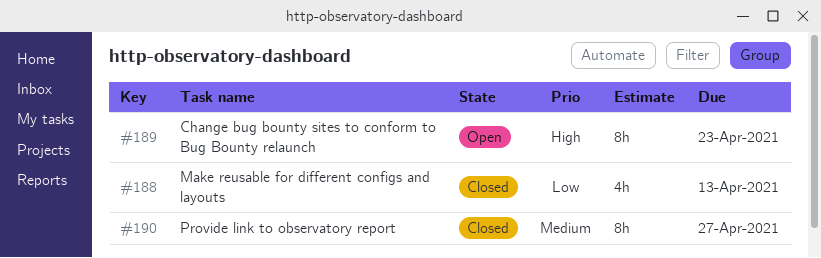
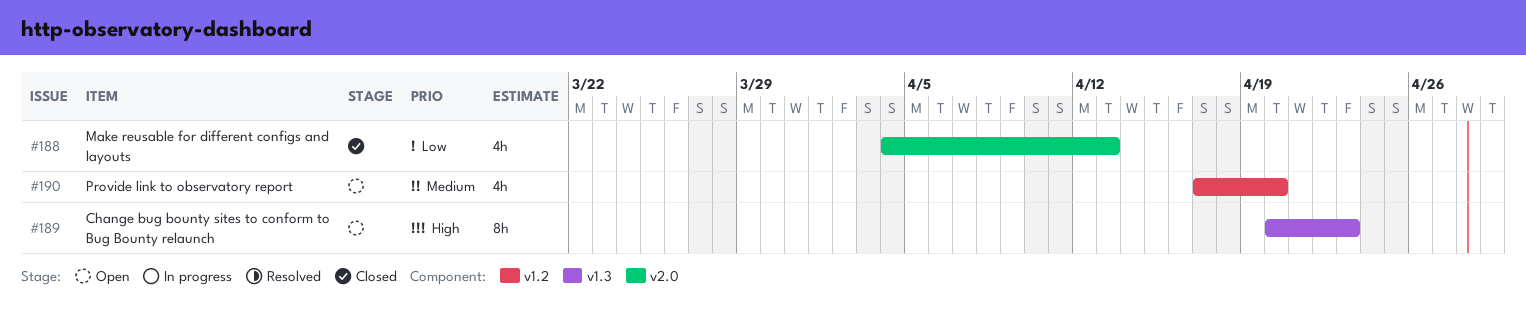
#190, status: Closed -> Open
#190, estimate: 8h -> 4h
#190, due: Apr 27 -> Apr 20

